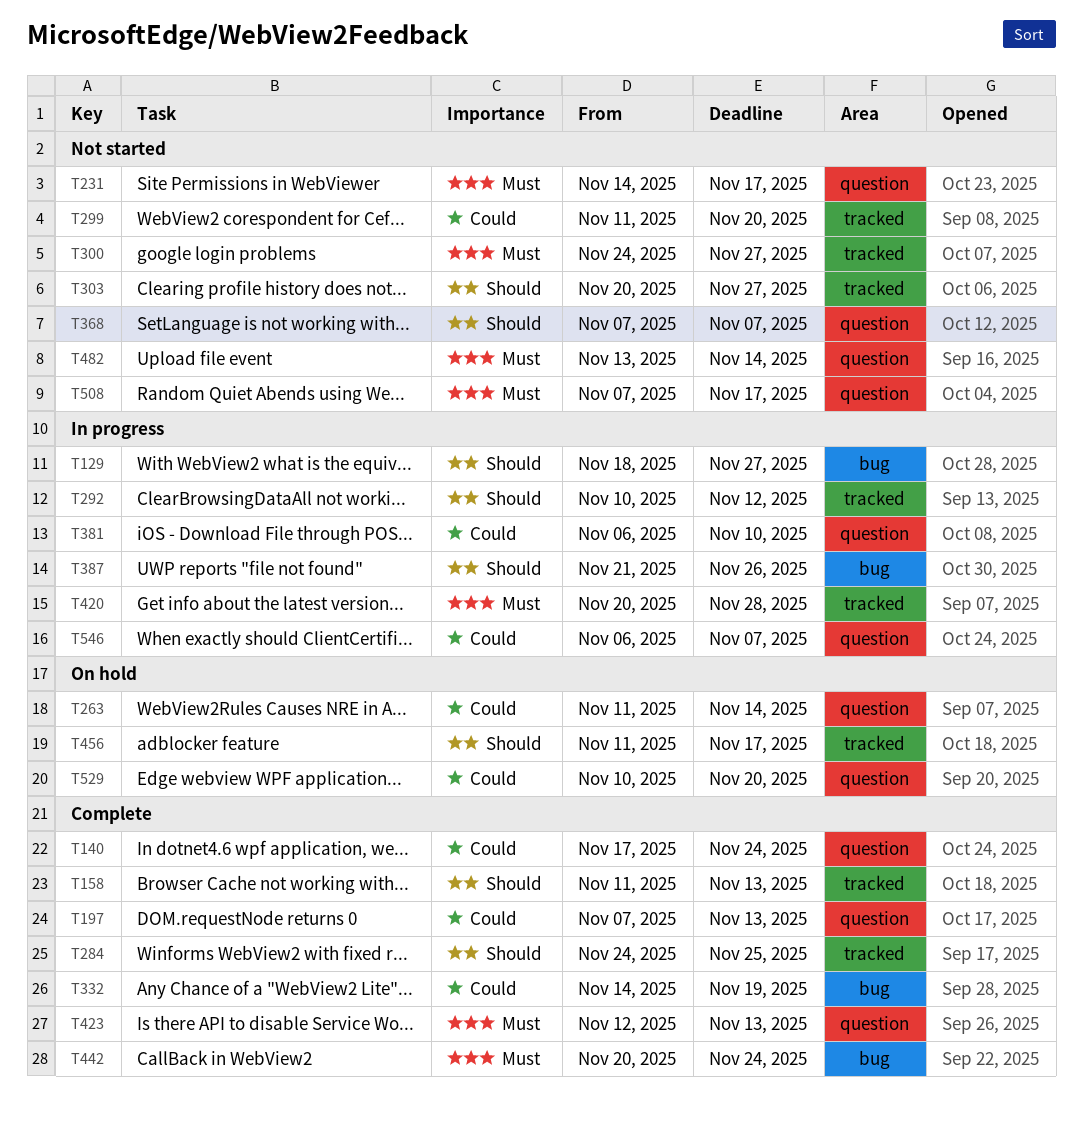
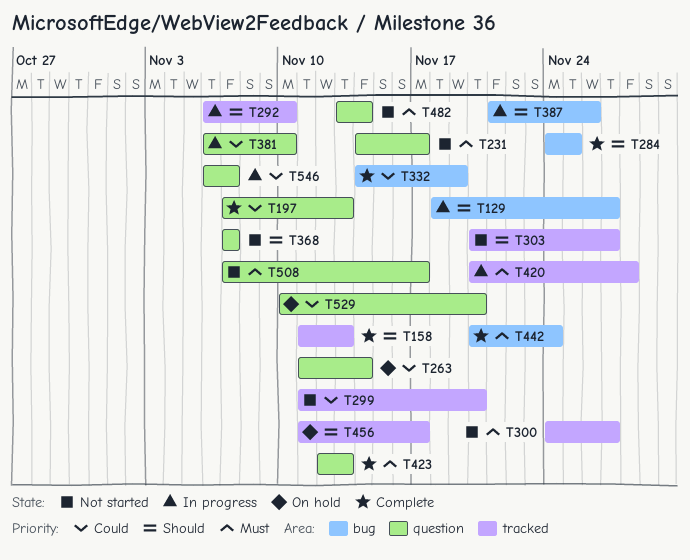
T140: present -> none
T284, label: tracked -> bug
T292, start: Nov 10 -> Nov 6
T292, due: Nov 12 -> Nov 10

